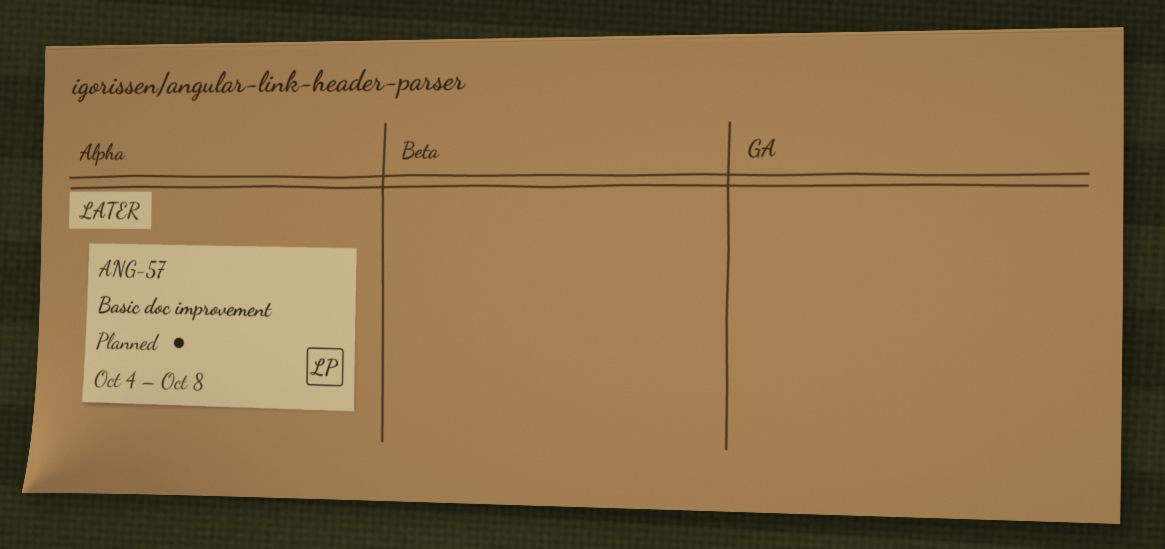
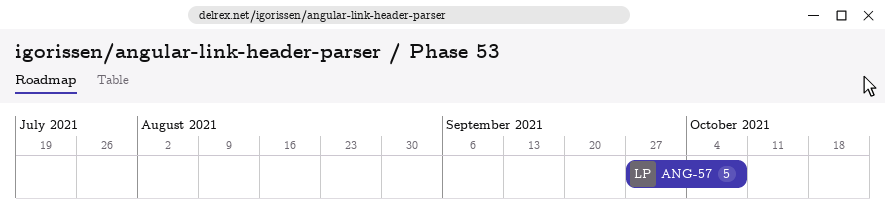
ANG-57, estimate: 1 -> 5
ANG-57, start: Oct 4 -> Sep 27

